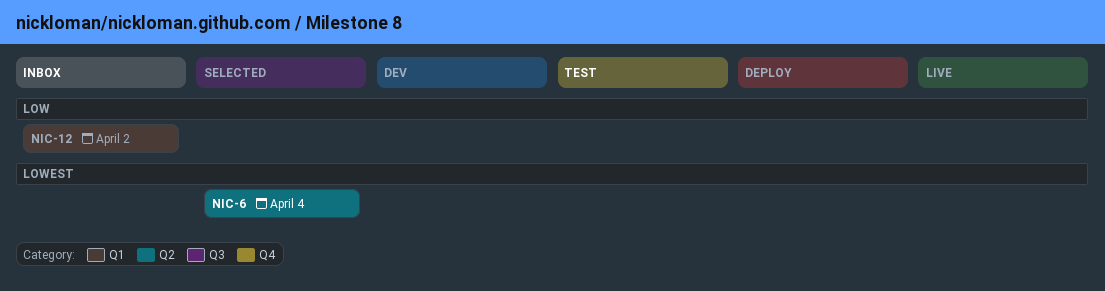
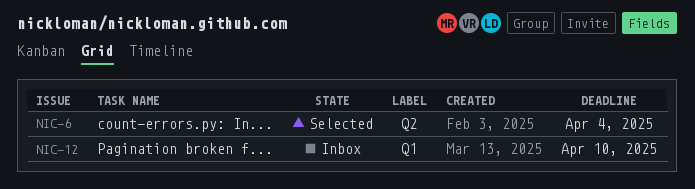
NIC-12, due: Apr 2 -> Apr 10

